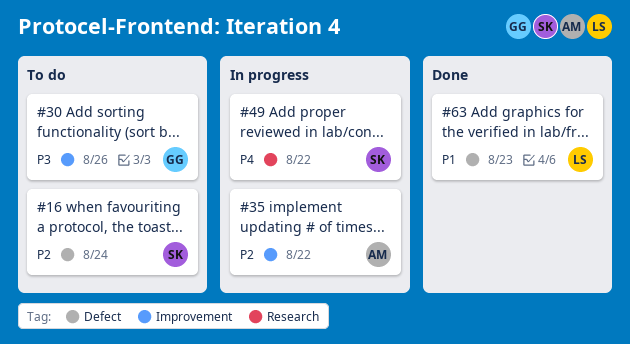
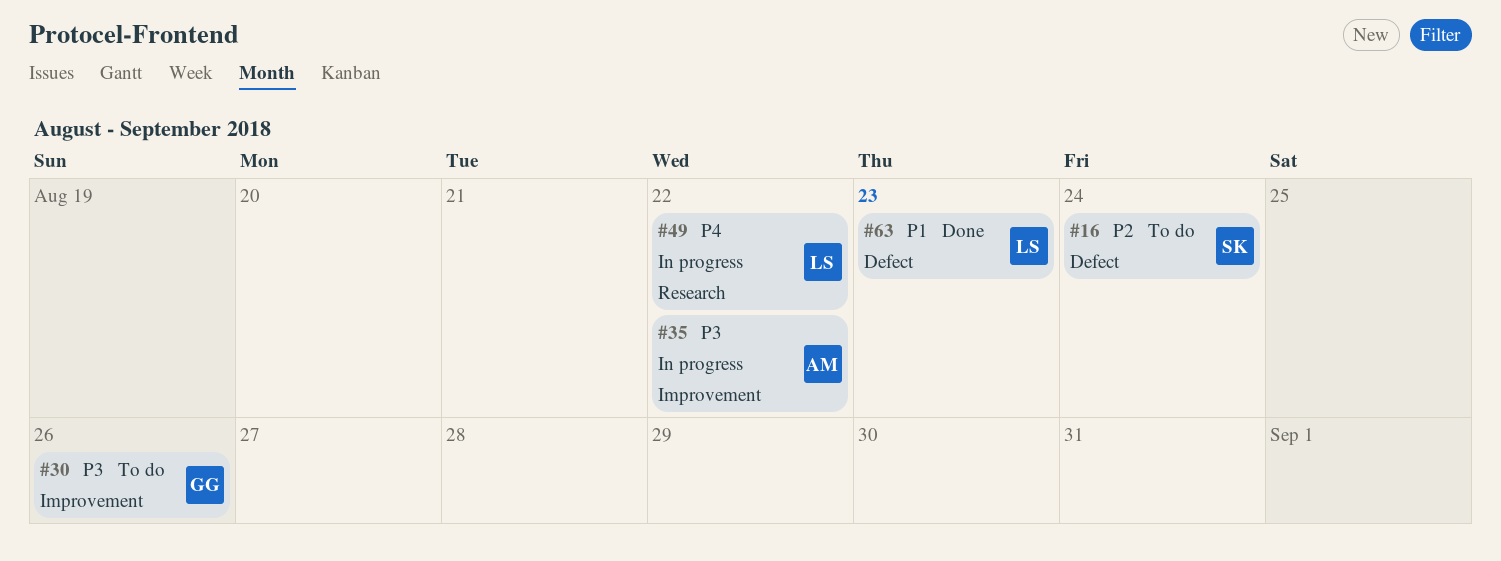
#35, priority: P2 -> P3
#49, owner: SK -> LS

